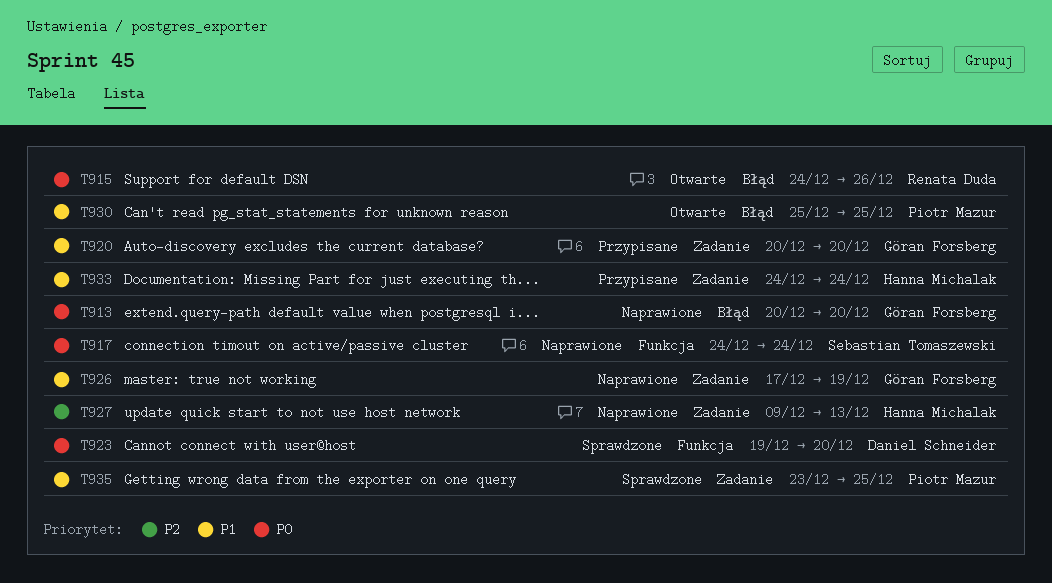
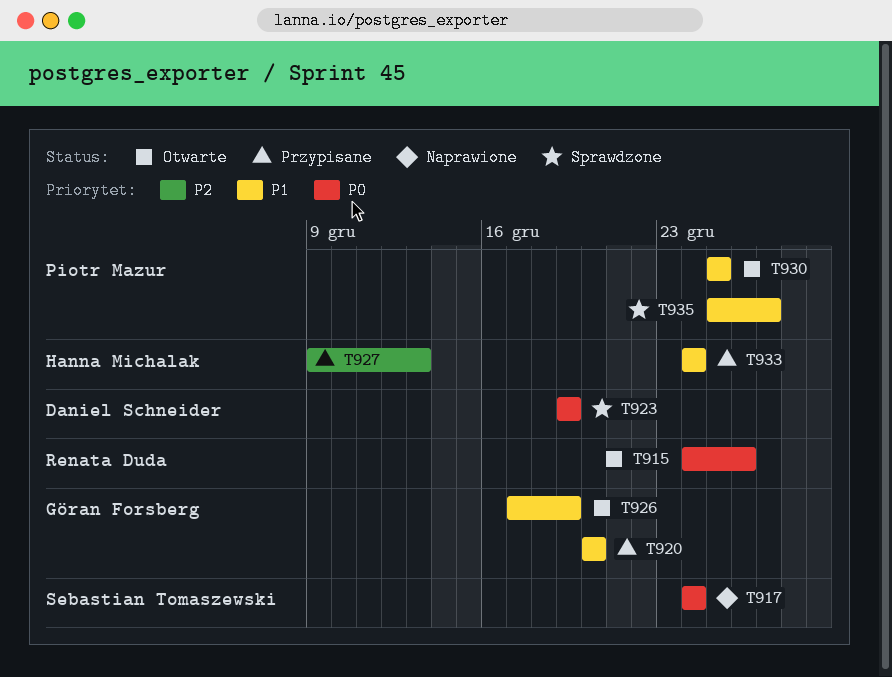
T913: present -> none
T923, due: Dec 20 -> Dec 19
T926, status: Naprawione -> Otwarte
T927, status: Naprawione -> Przypisane
T935, start: Dec 23 -> Dec 25
T935, due: Dec 25 -> Dec 27

